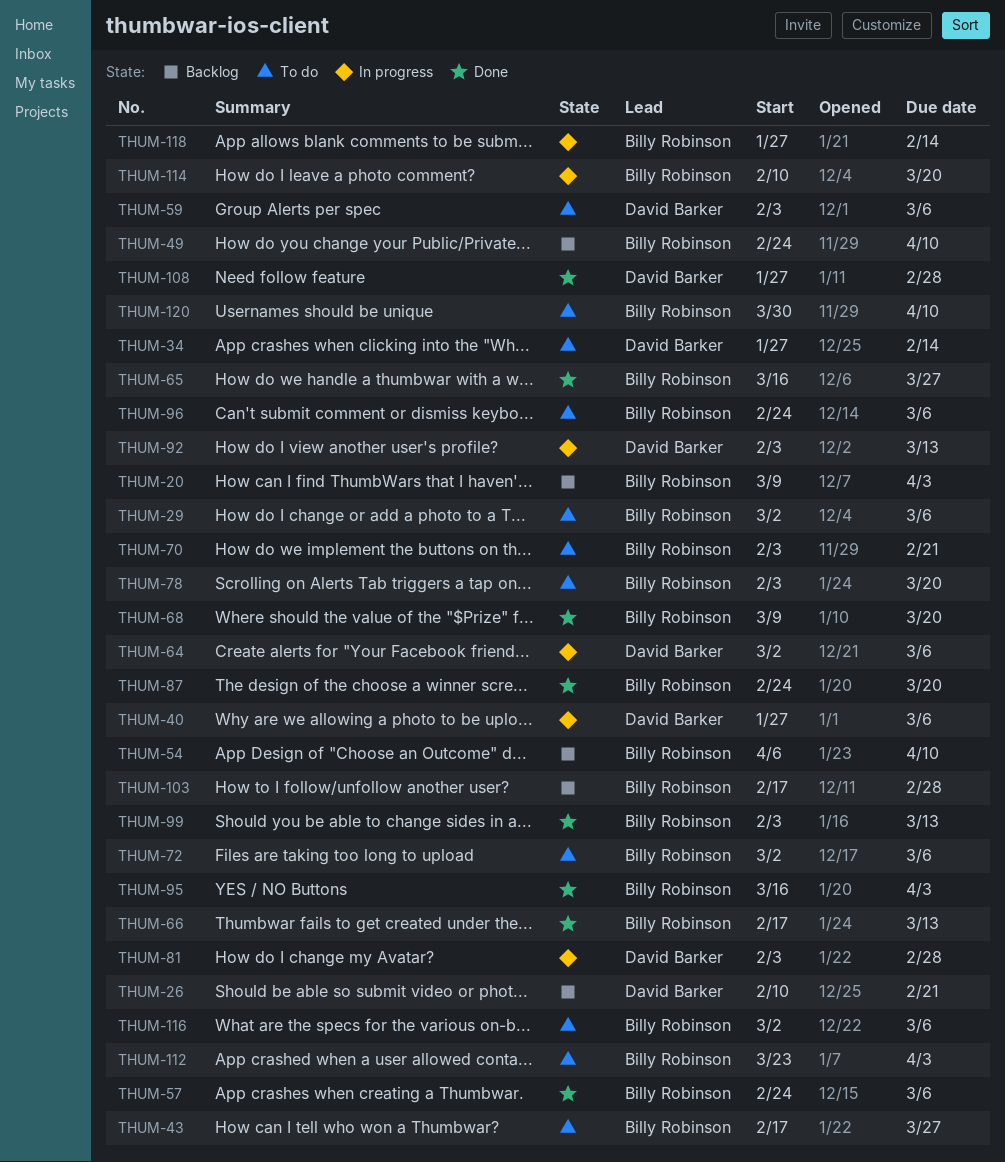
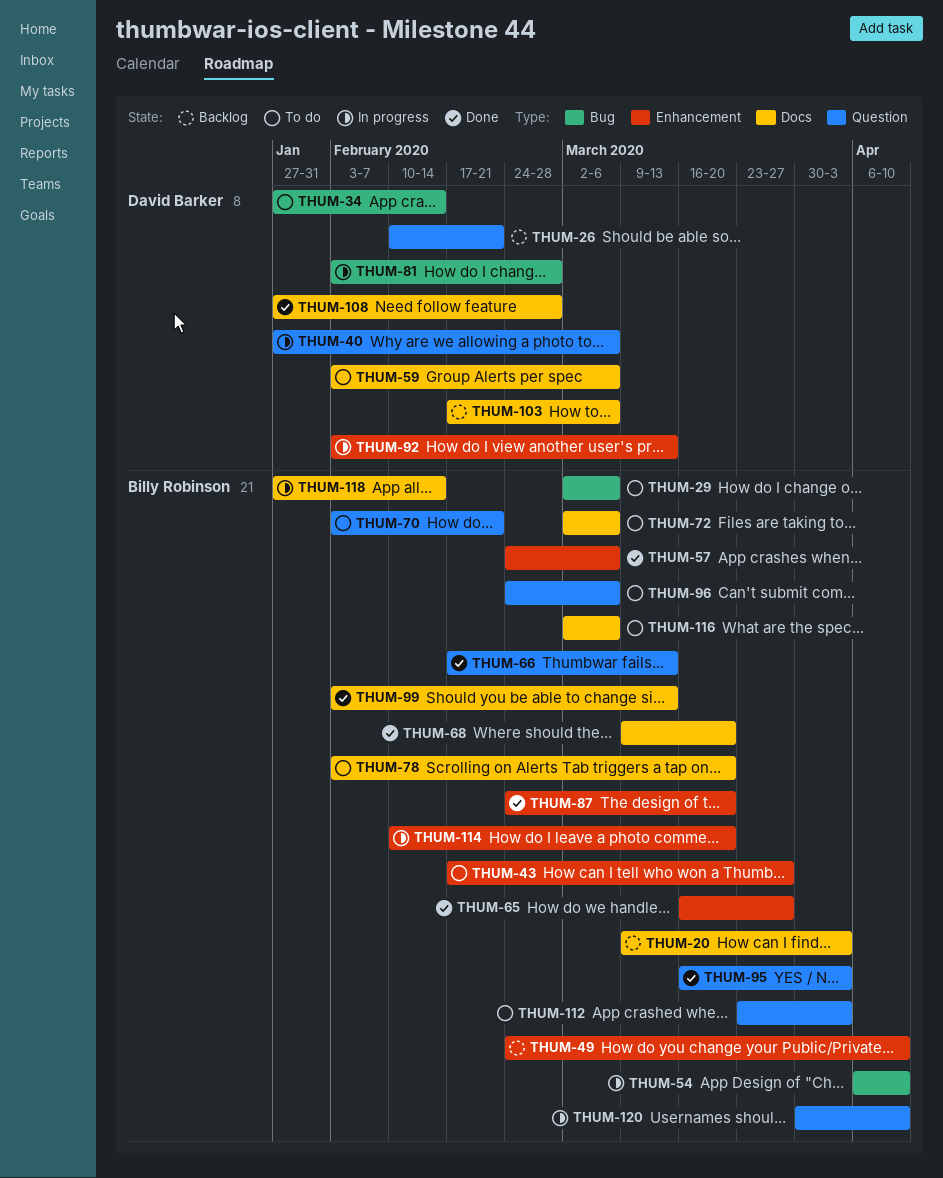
THUM-54, status: Backlog -> In progress
THUM-64: present -> none
THUM-103, owner: Billy Robinson -> David Barker
THUM-103, due: Feb 28 -> Mar 6
THUM-120, status: To do -> In progress

